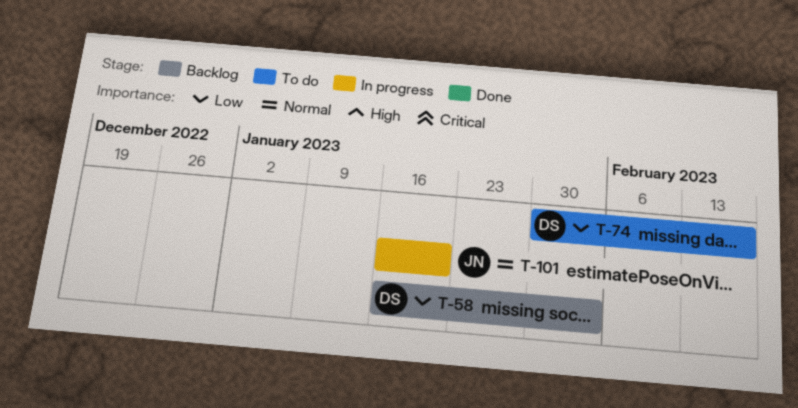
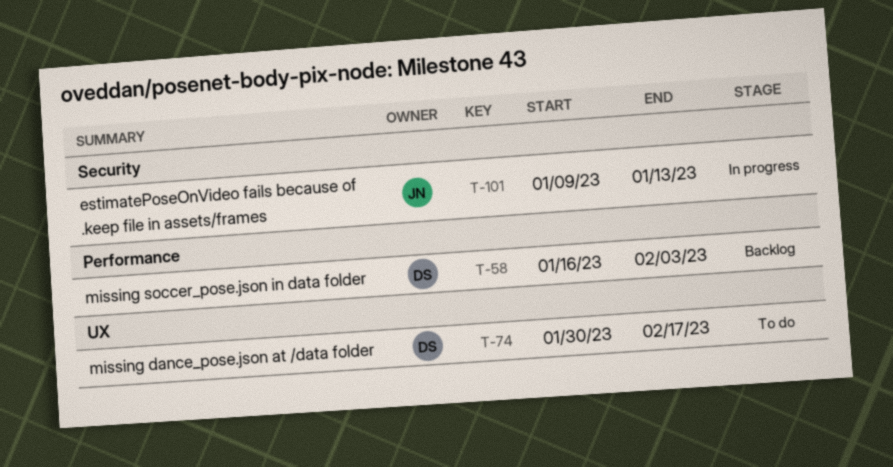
T-101, start: Jan 16 -> Jan 9
T-101, due: Jan 20 -> Jan 13

